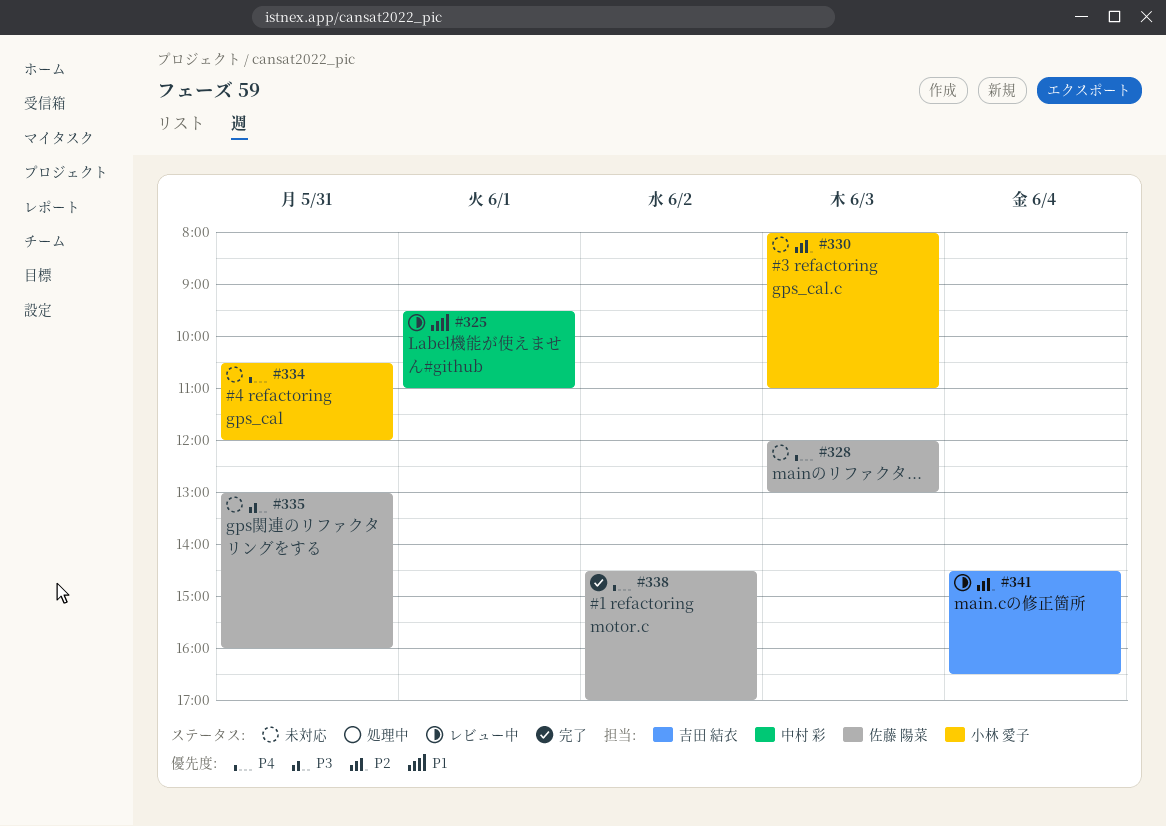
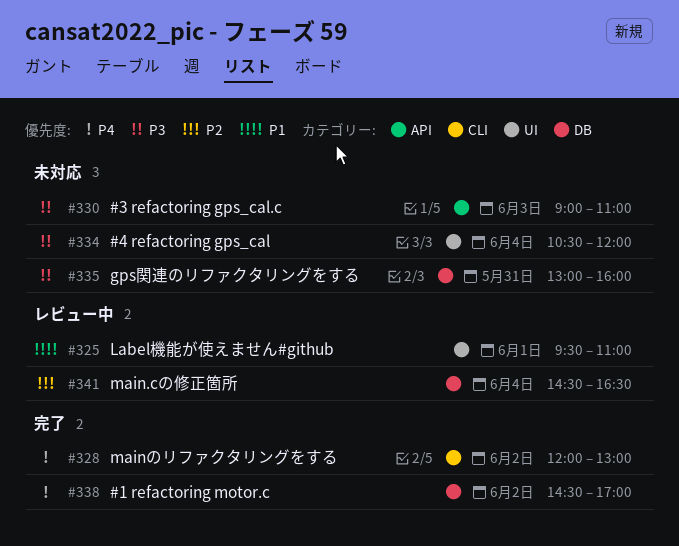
#328, status: 未対応 -> 完了
#328, day: Jun 3 -> Jun 2
#330, priority: P2 -> P3
#330, begins: 08:00 -> 09:00
#334, priority: P4 -> P3
#334, day: May 31 -> Jun 4

